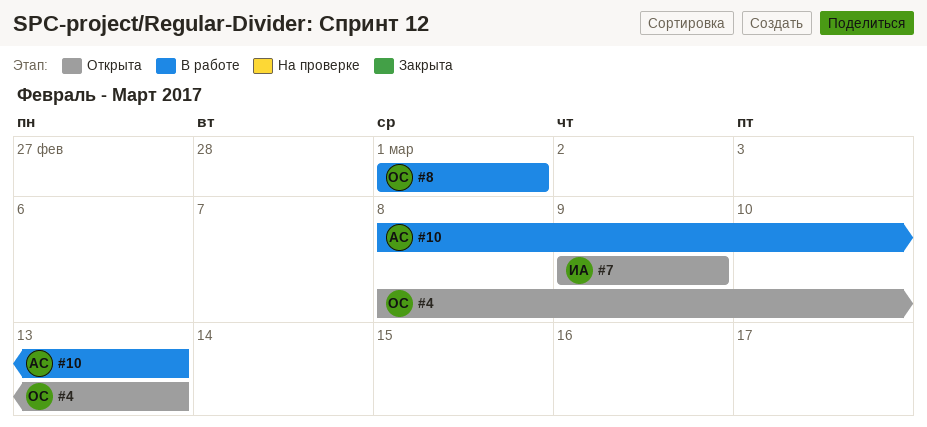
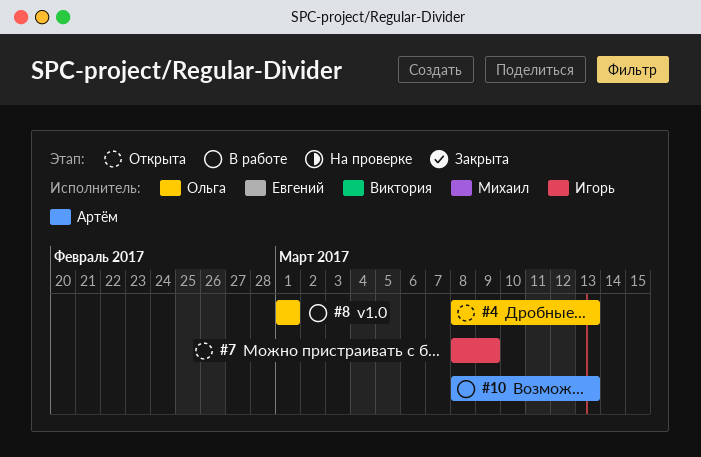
#7, start: Mar 9 -> Mar 8

